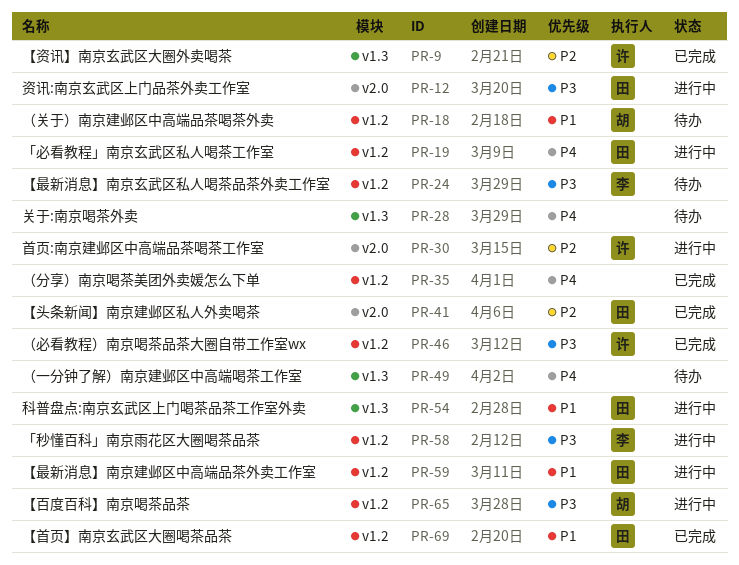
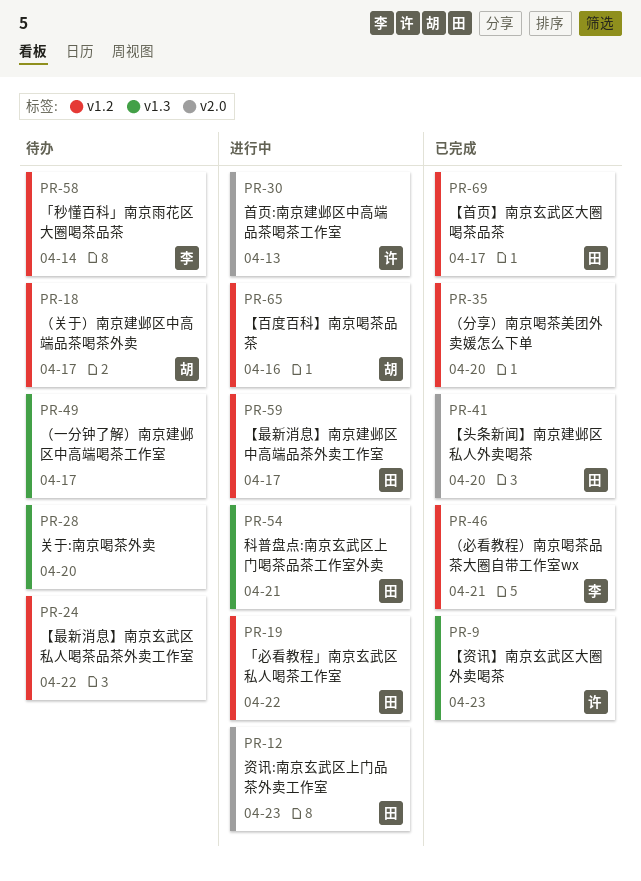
PR-24, owner: 李 -> none
PR-46, owner: 许 -> 李
PR-58, status: 进行中 -> 待办

